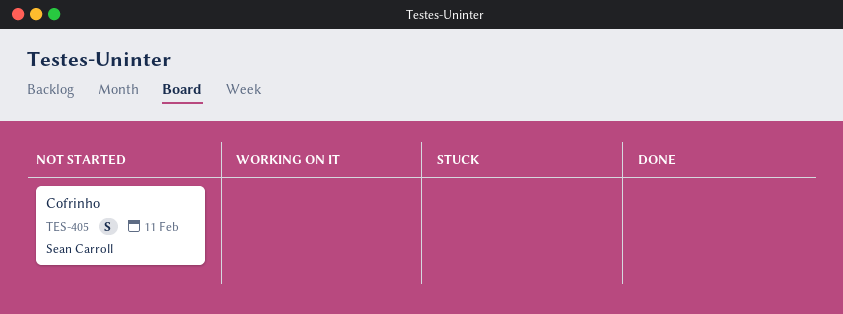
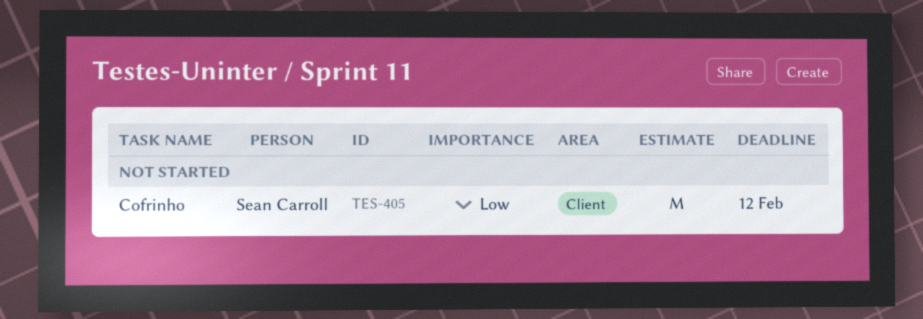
TES-405, estimate: S -> M
TES-405, due: Feb 11 -> Feb 12

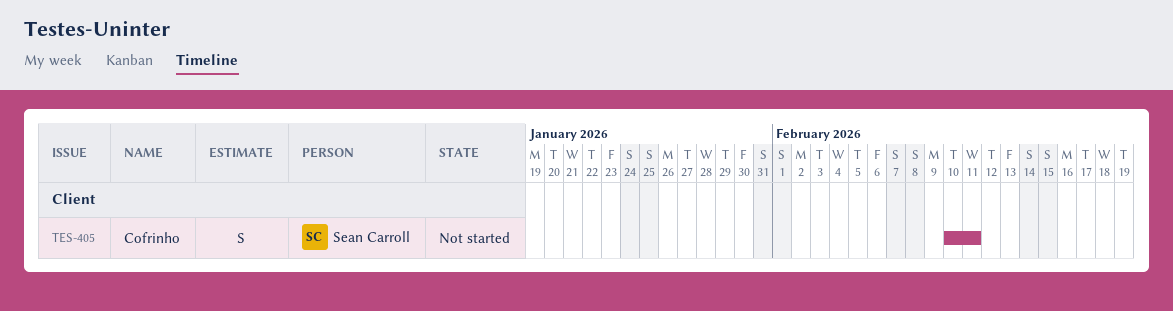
TES-405, estimate: M -> S
TES-405, due: Feb 12 -> Feb 11

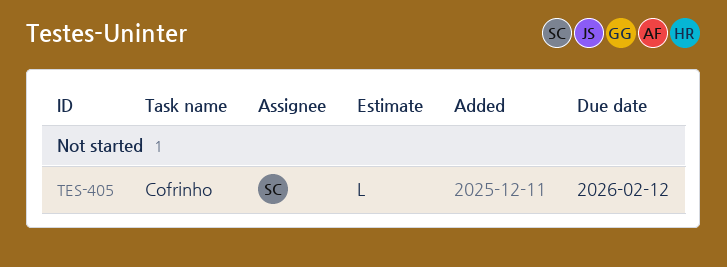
TES-405, estimate: S -> L
TES-405, due: Feb 11 -> Feb 12

